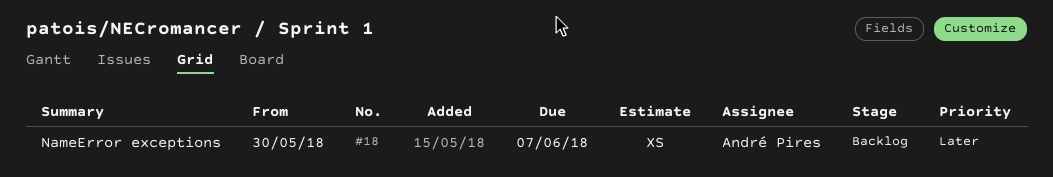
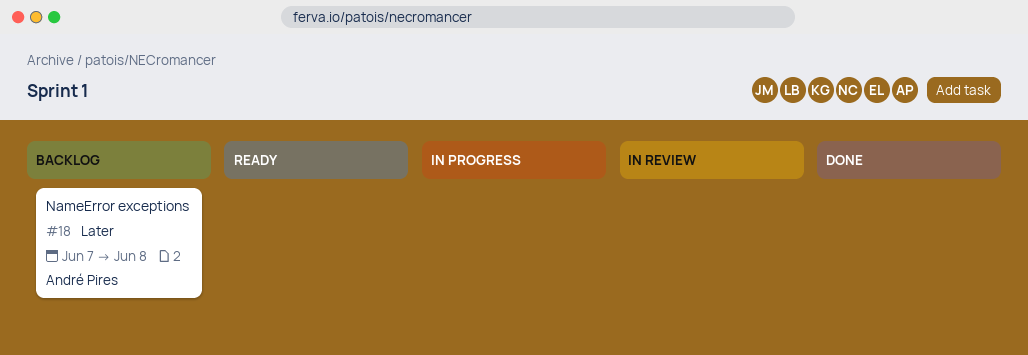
#18, start: May 30 -> Jun 7
#18, due: Jun 7 -> Jun 8

